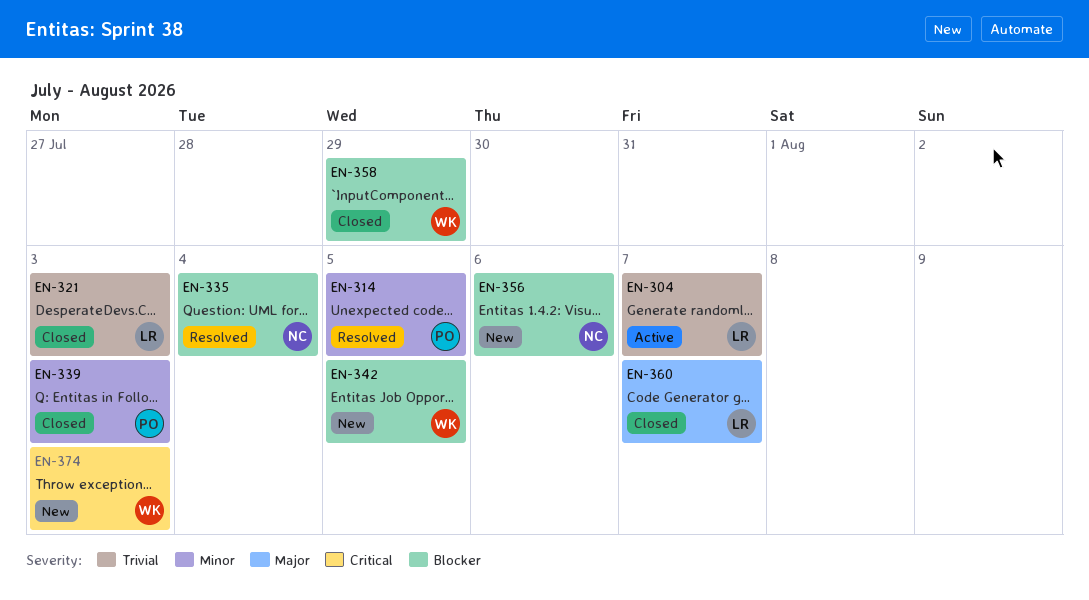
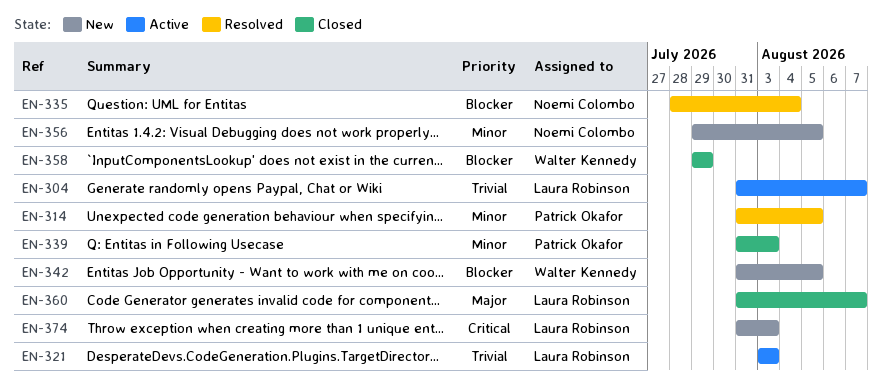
EN-321, status: Closed -> Active
EN-356, priority: Blocker -> Minor
EN-356, due: Aug 6 -> Aug 5
EN-374, owner: Walter Kennedy -> Laura Robinson

